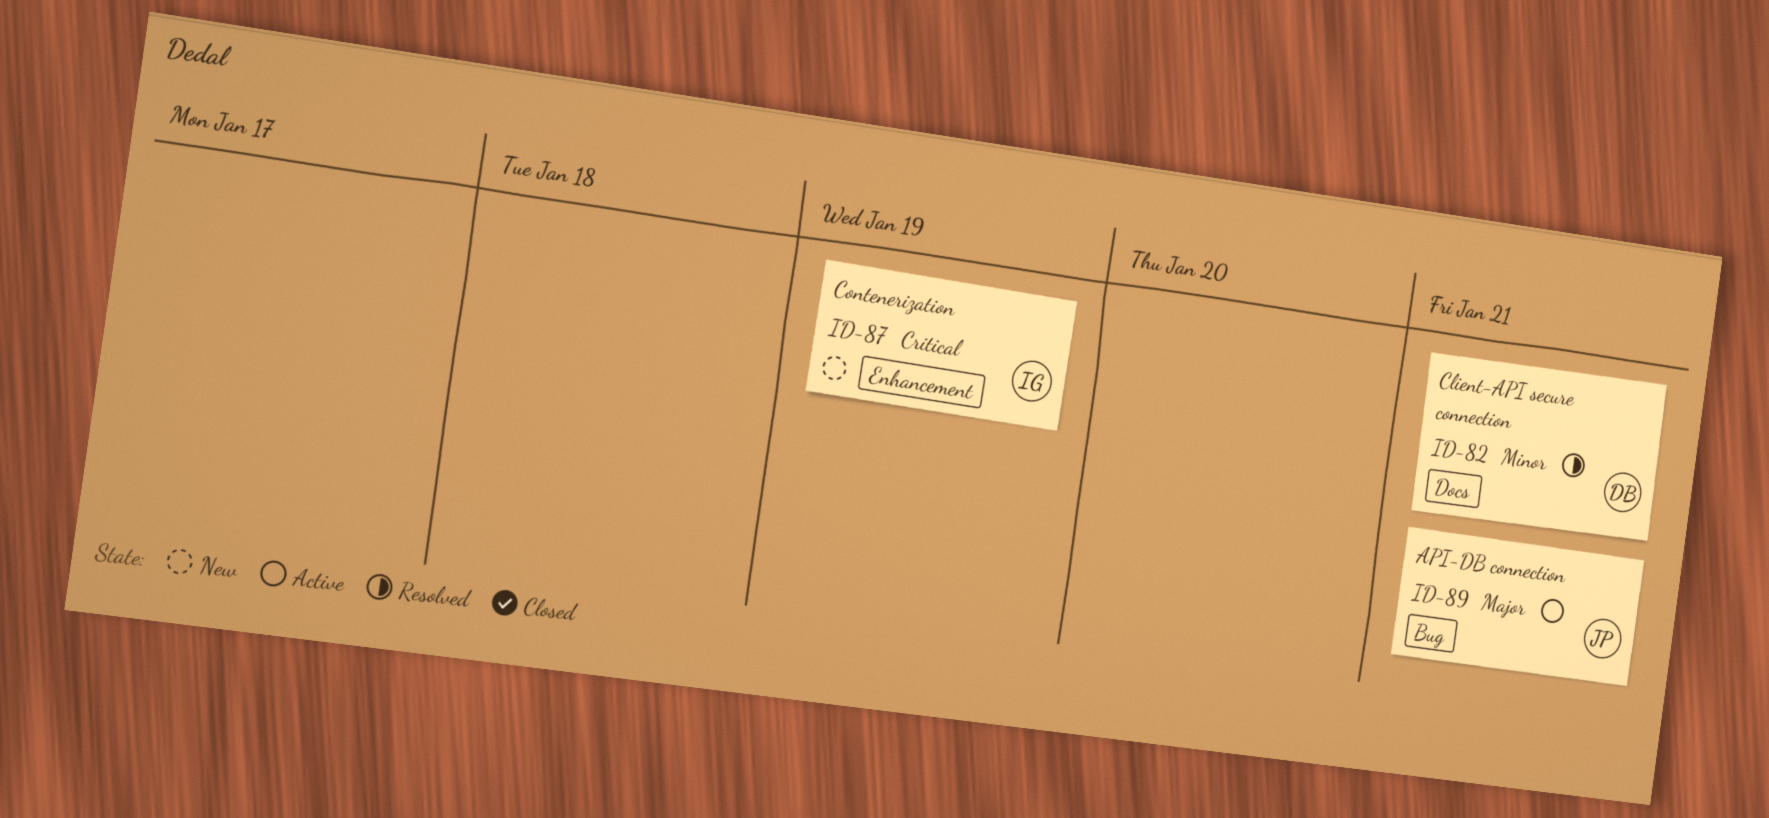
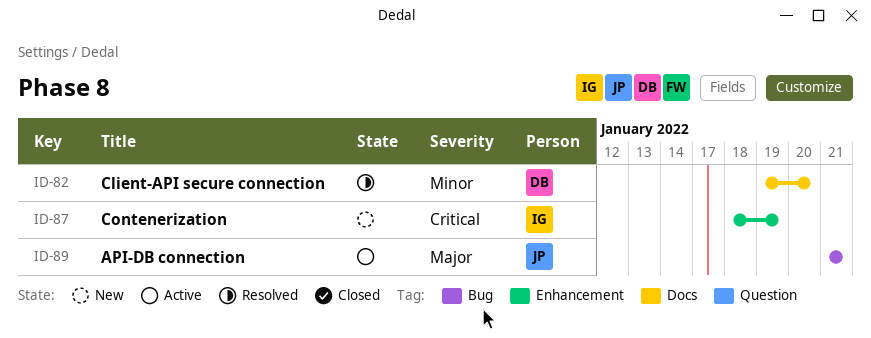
ID-82, due: Jan 21 -> Jan 20

